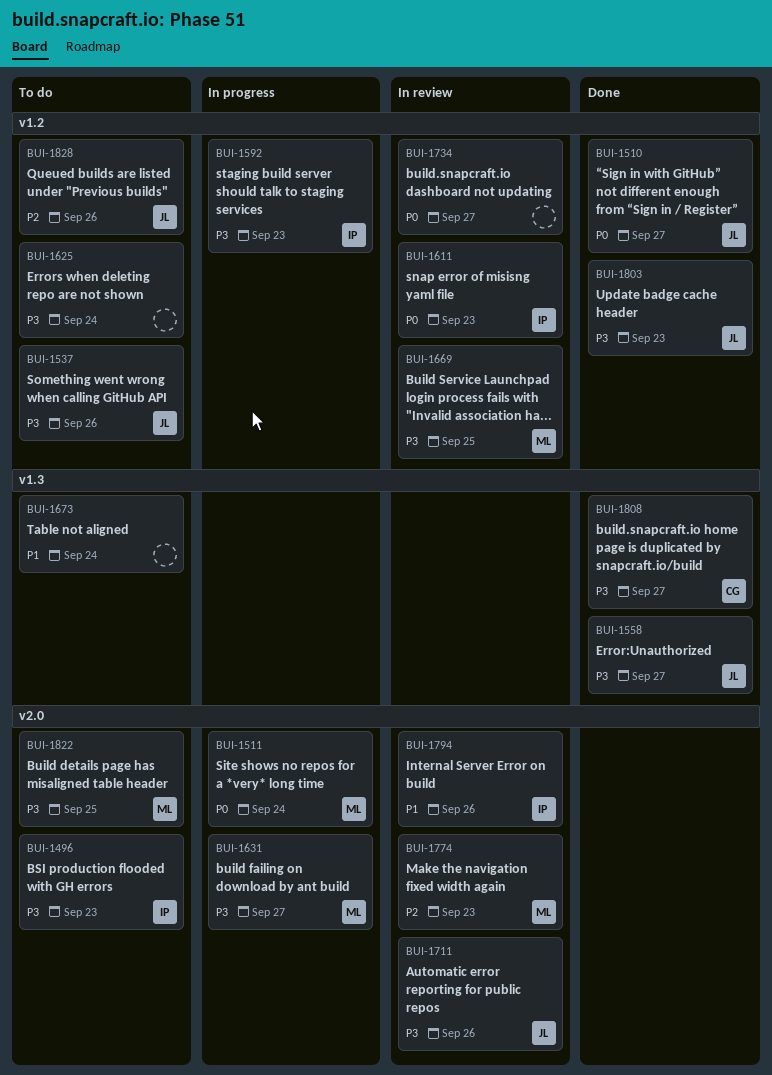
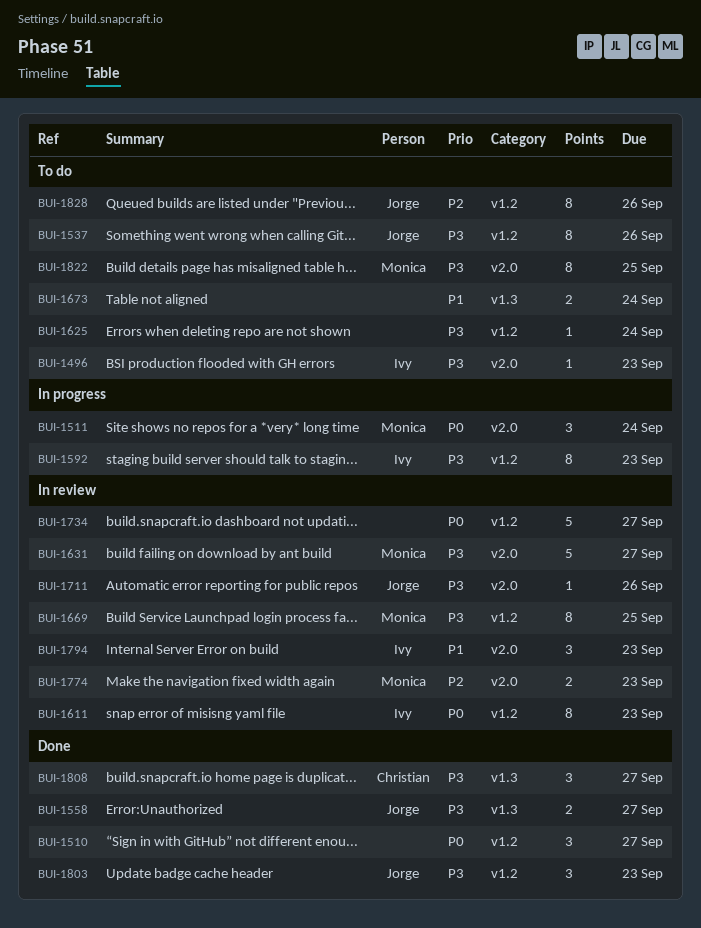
BUI-1510, owner: Jorge -> none
BUI-1631, status: In progress -> In review
BUI-1794, due: Sep 26 -> Sep 23

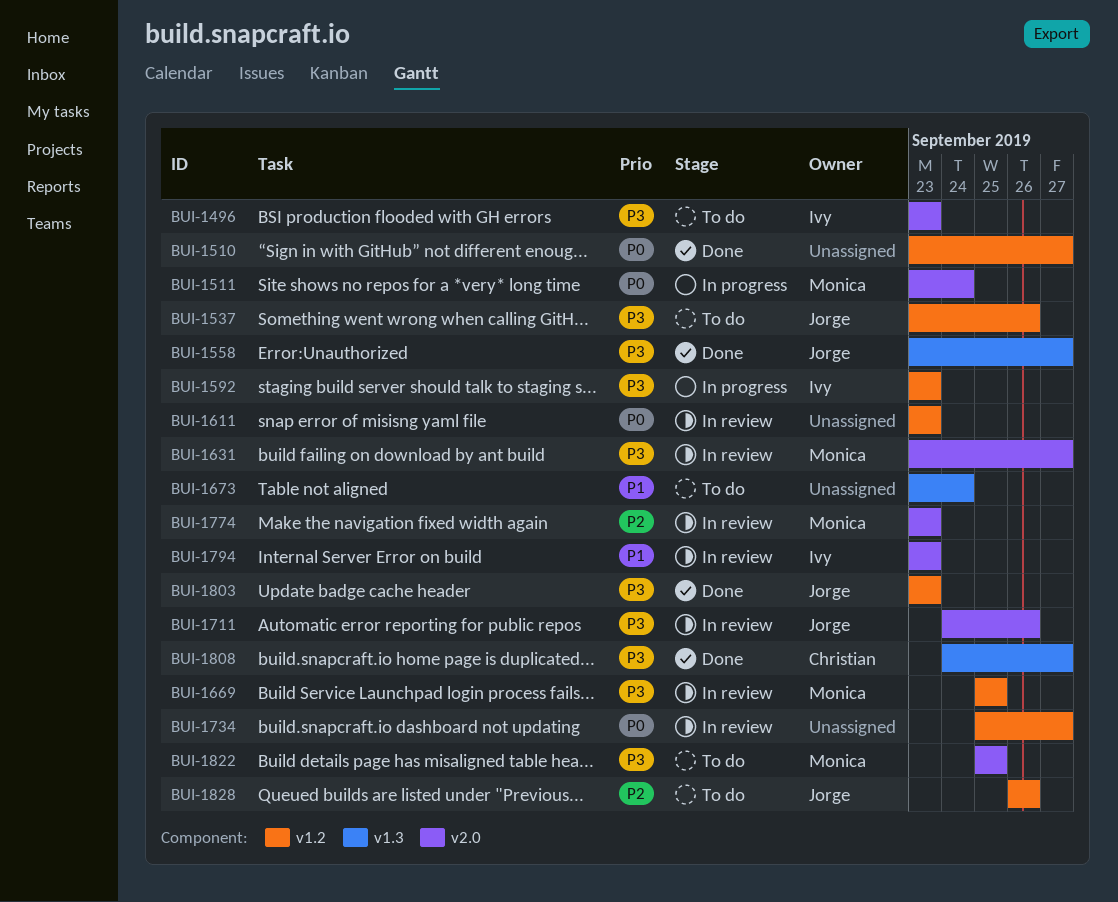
BUI-1611, owner: Ivy -> none
BUI-1625: present -> none

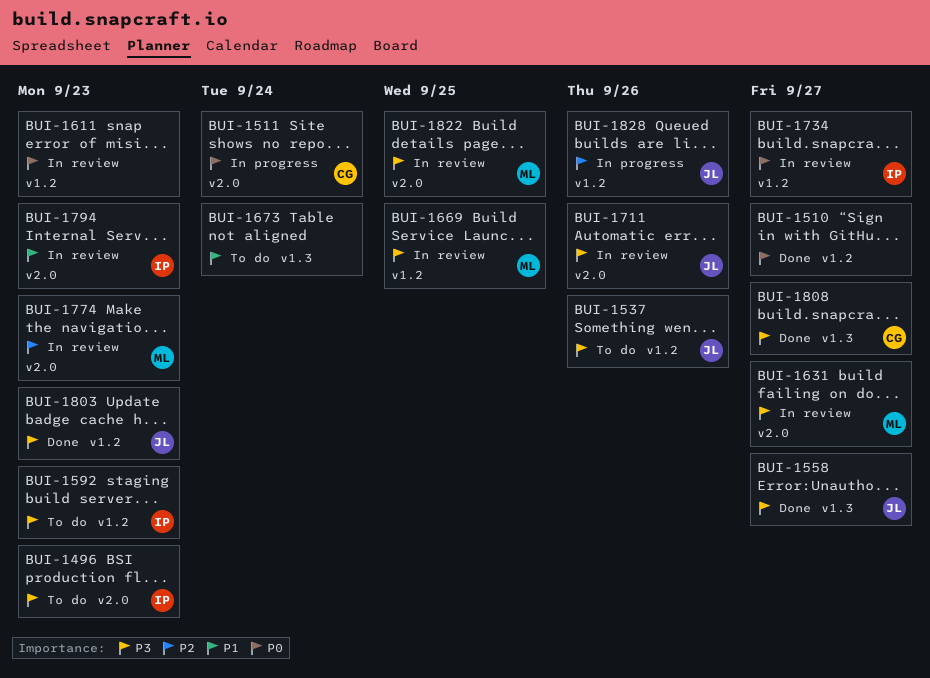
BUI-1511, owner: Monica -> Christian
BUI-1592, status: In progress -> To do
BUI-1734, owner: none -> Ivy
BUI-1822, status: To do -> In review
BUI-1828, status: To do -> In progress

